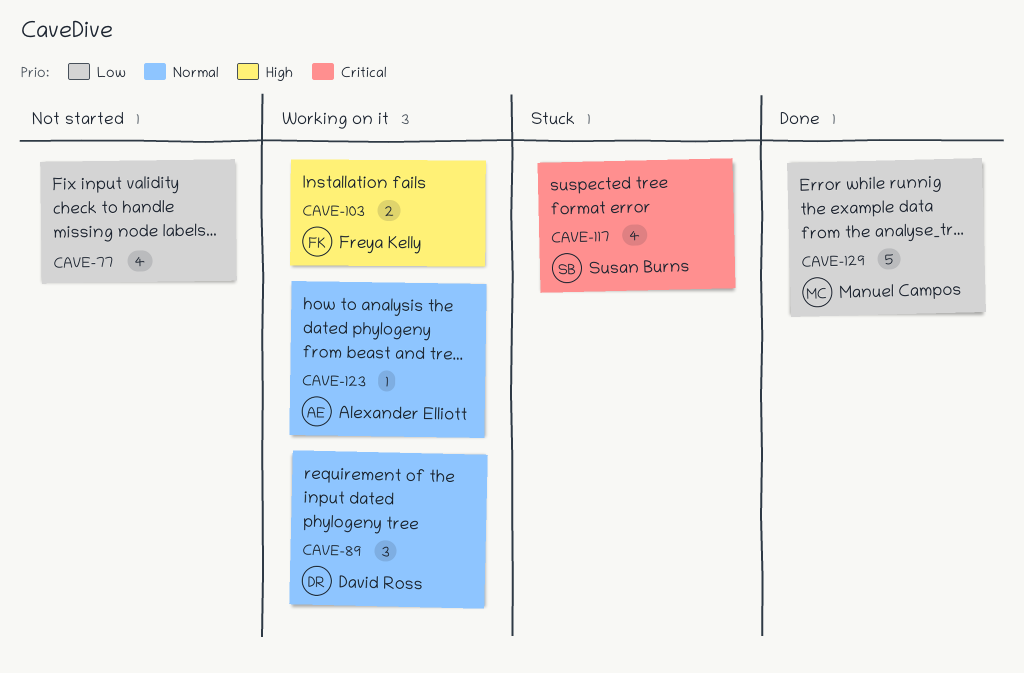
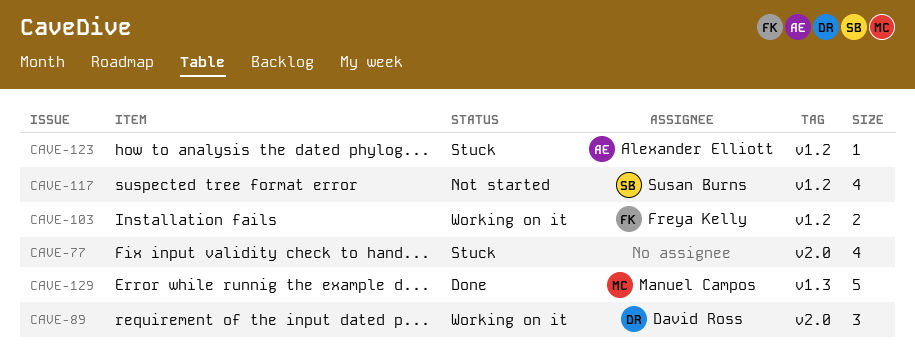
CAVE-77, status: Not started -> Stuck
CAVE-117, status: Stuck -> Not started
CAVE-123, status: Working on it -> Stuck

